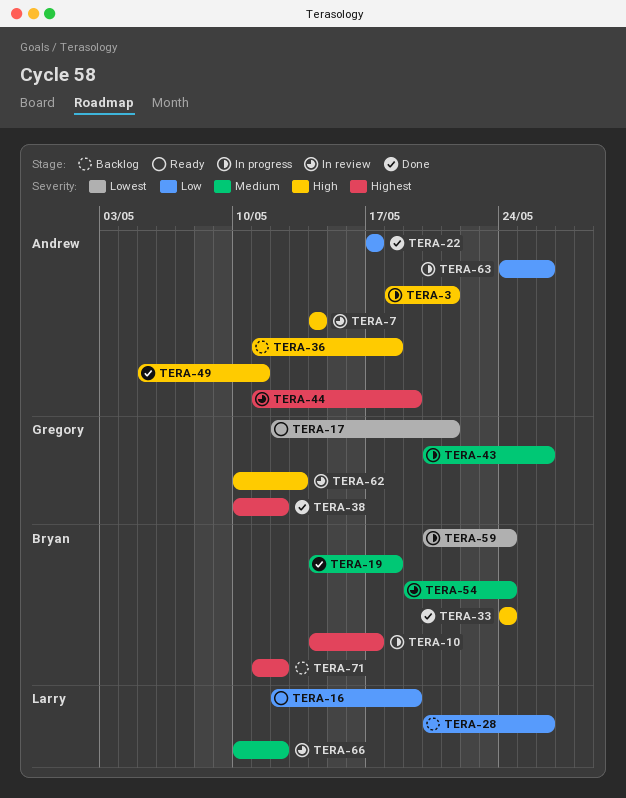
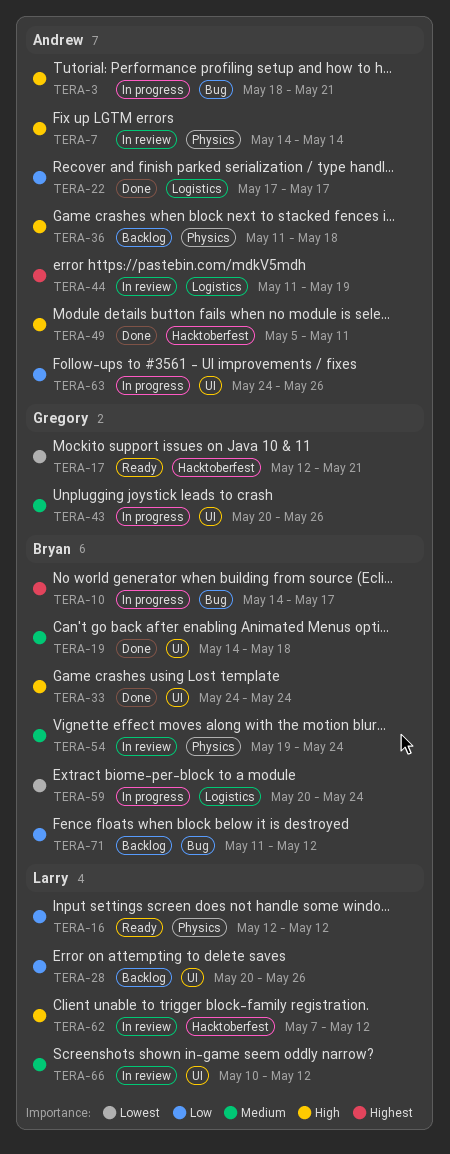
TERA-16, due: May 19 -> May 12
TERA-38: present -> none
TERA-62, owner: Gregory -> Larry
TERA-62, start: May 10 -> May 7
TERA-62, due: May 13 -> May 12
TERA-71, priority: Highest -> Low

